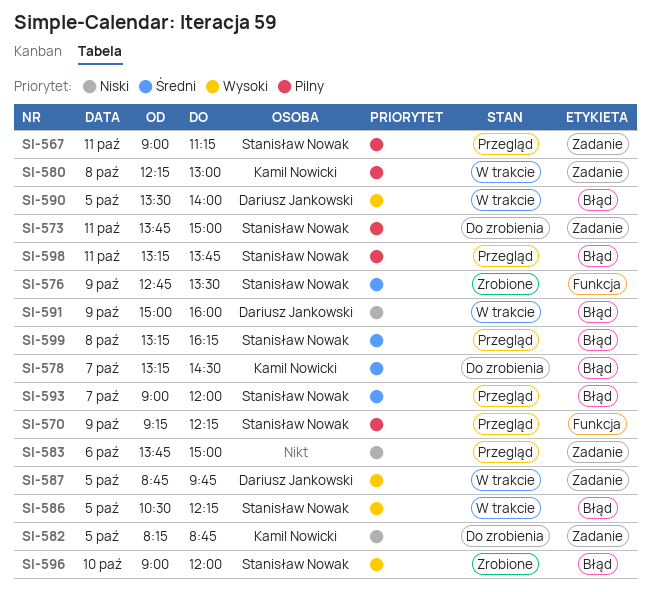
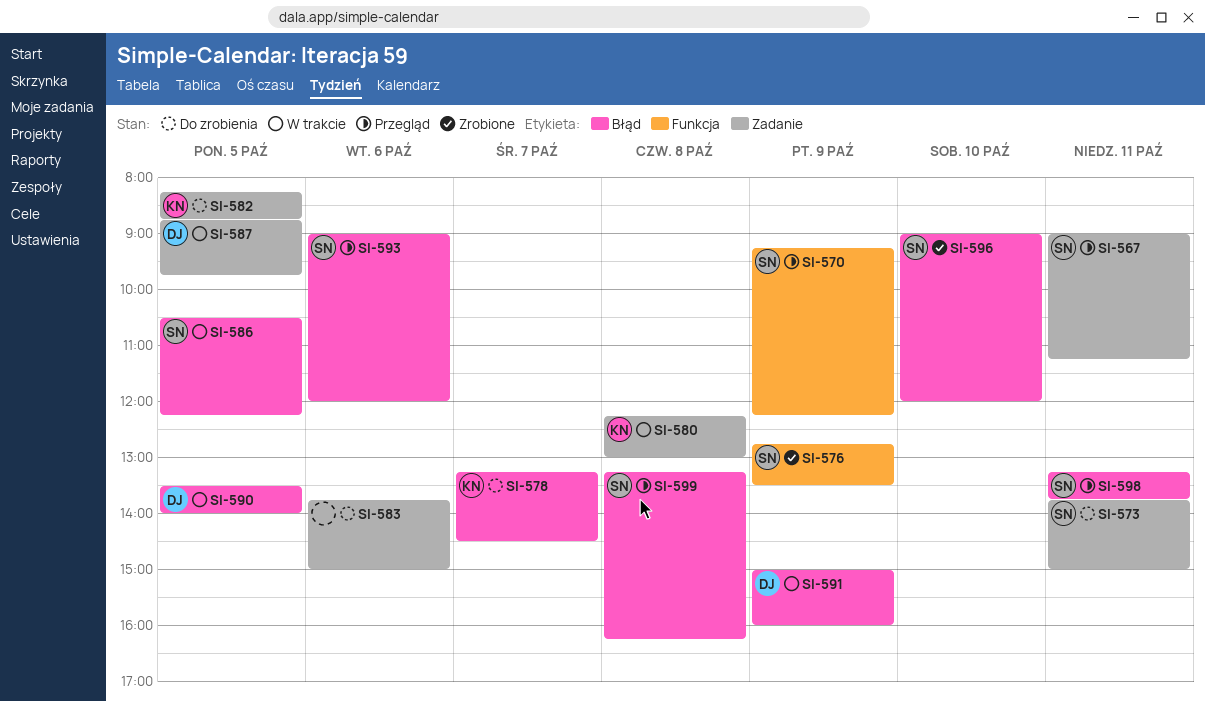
SI-583, status: Przegląd -> Do zrobienia
SI-593, day: Oct 7 -> Oct 6

